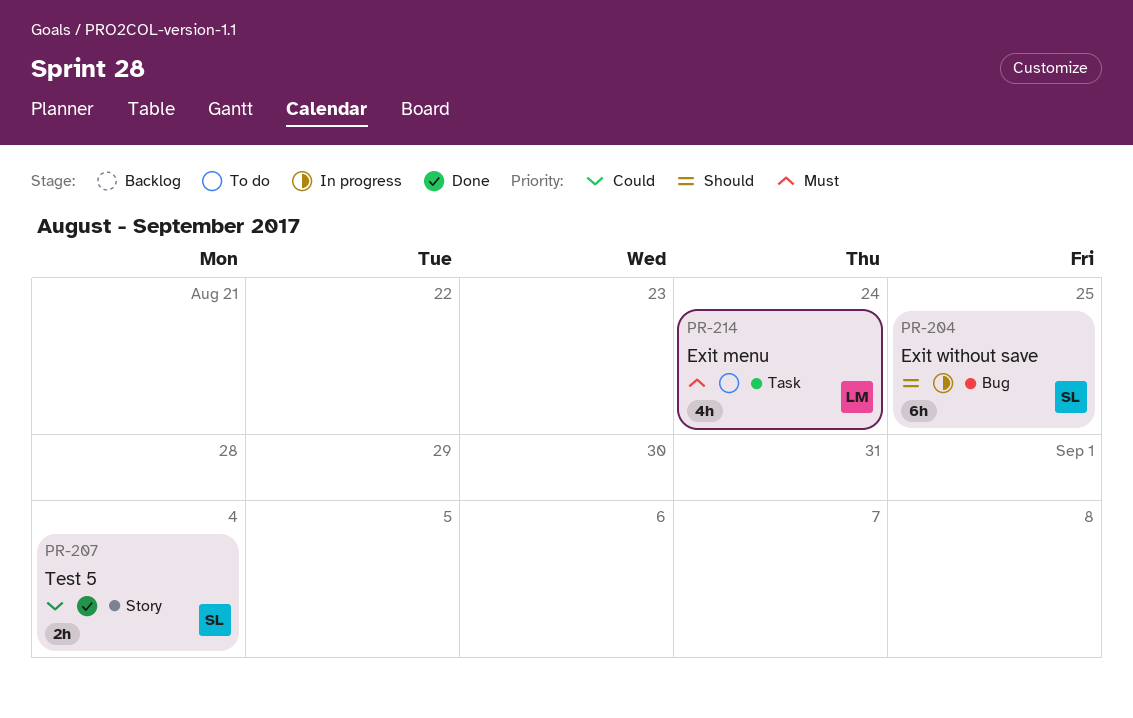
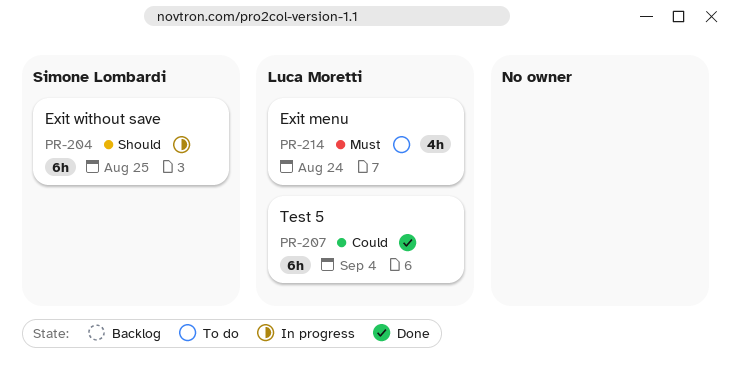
PR-207, owner: Simone Lombardi -> Luca Moretti
PR-207, estimate: 2h -> 6h

